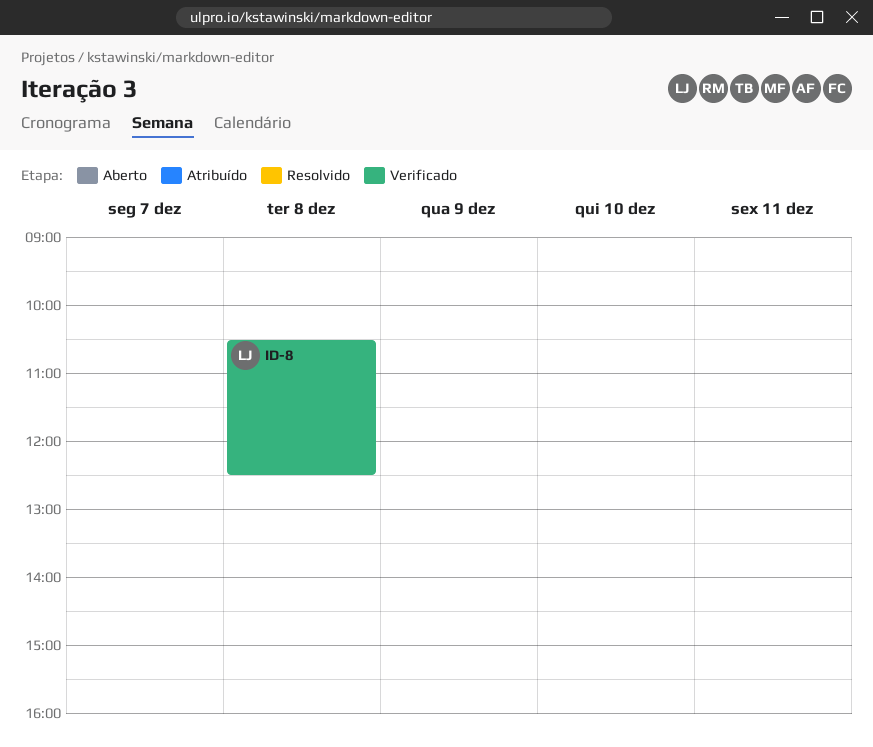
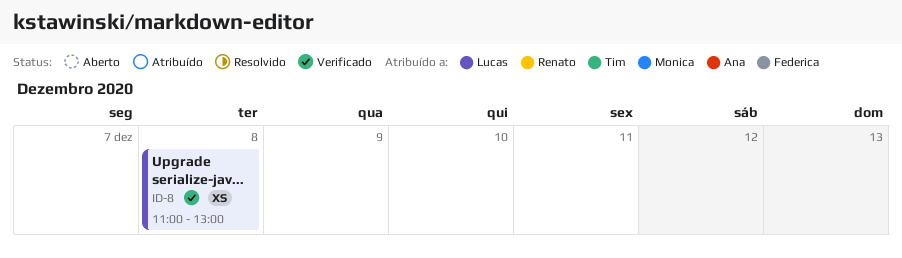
ID-8, begins: 10:30 -> 11:00
ID-8, ends: 12:30 -> 13:00

